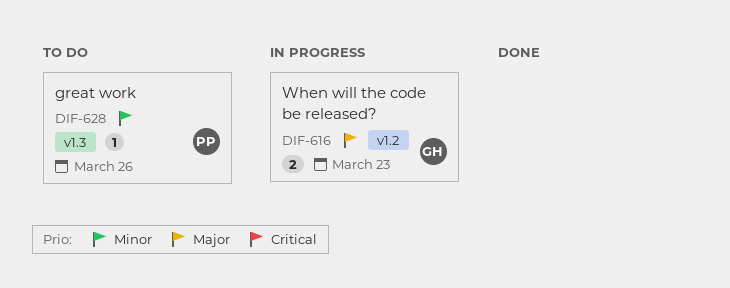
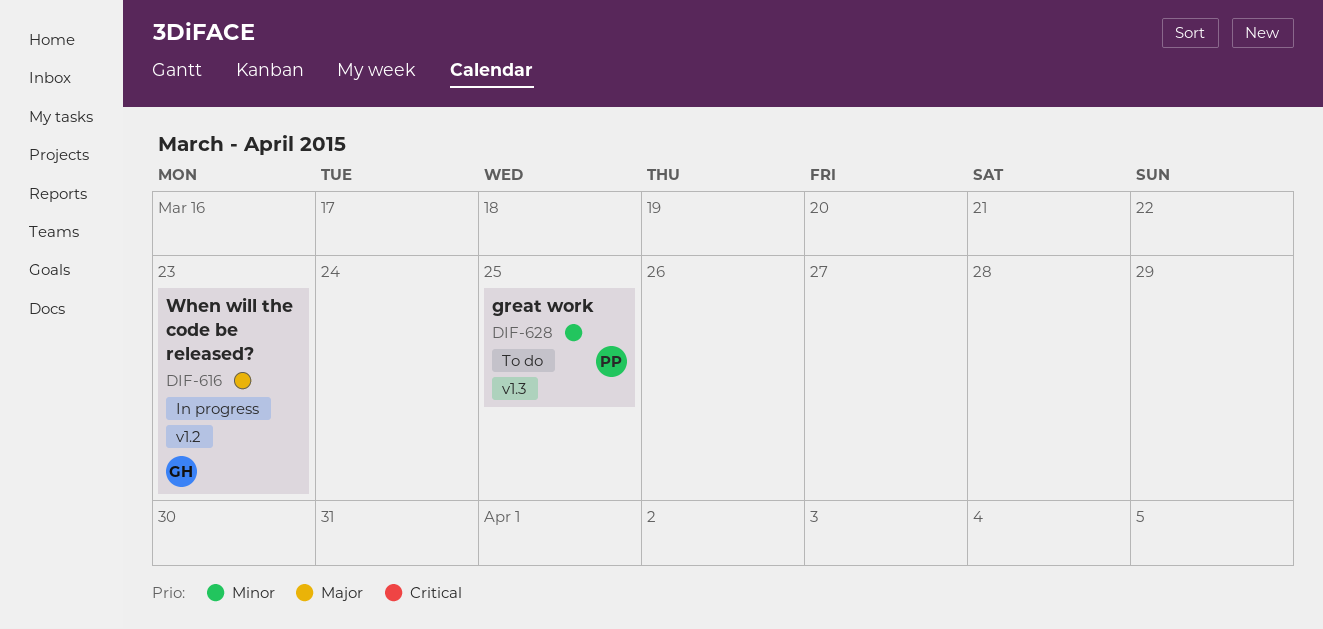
DIF-628, due: Mar 26 -> Mar 25

